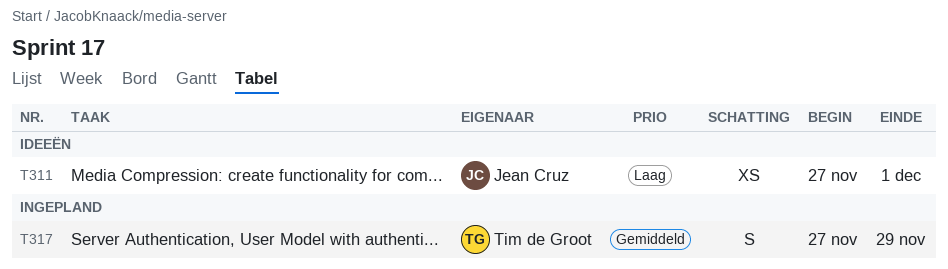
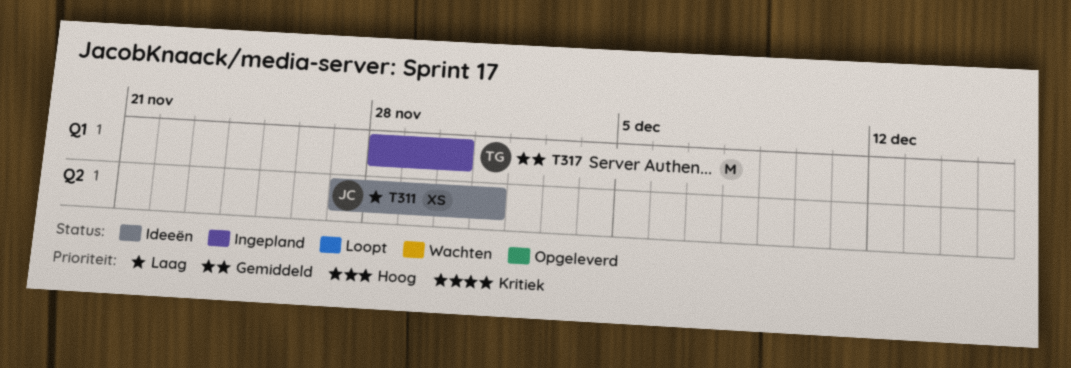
T317, estimate: S -> M
T317, start: Nov 27 -> Nov 28
T317, due: Nov 29 -> Nov 30

